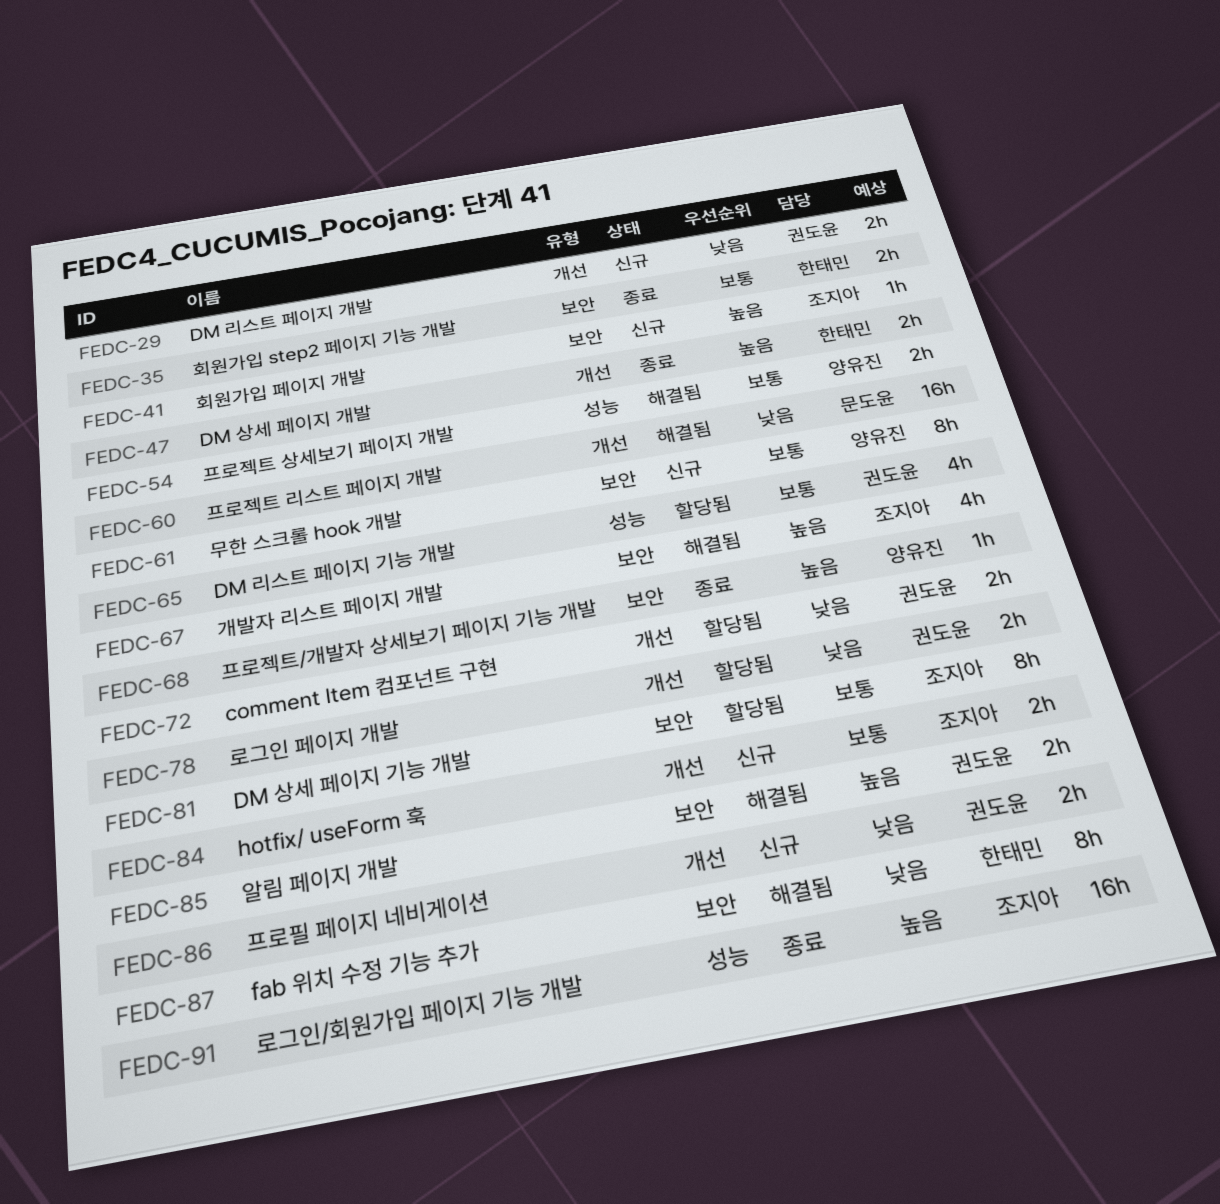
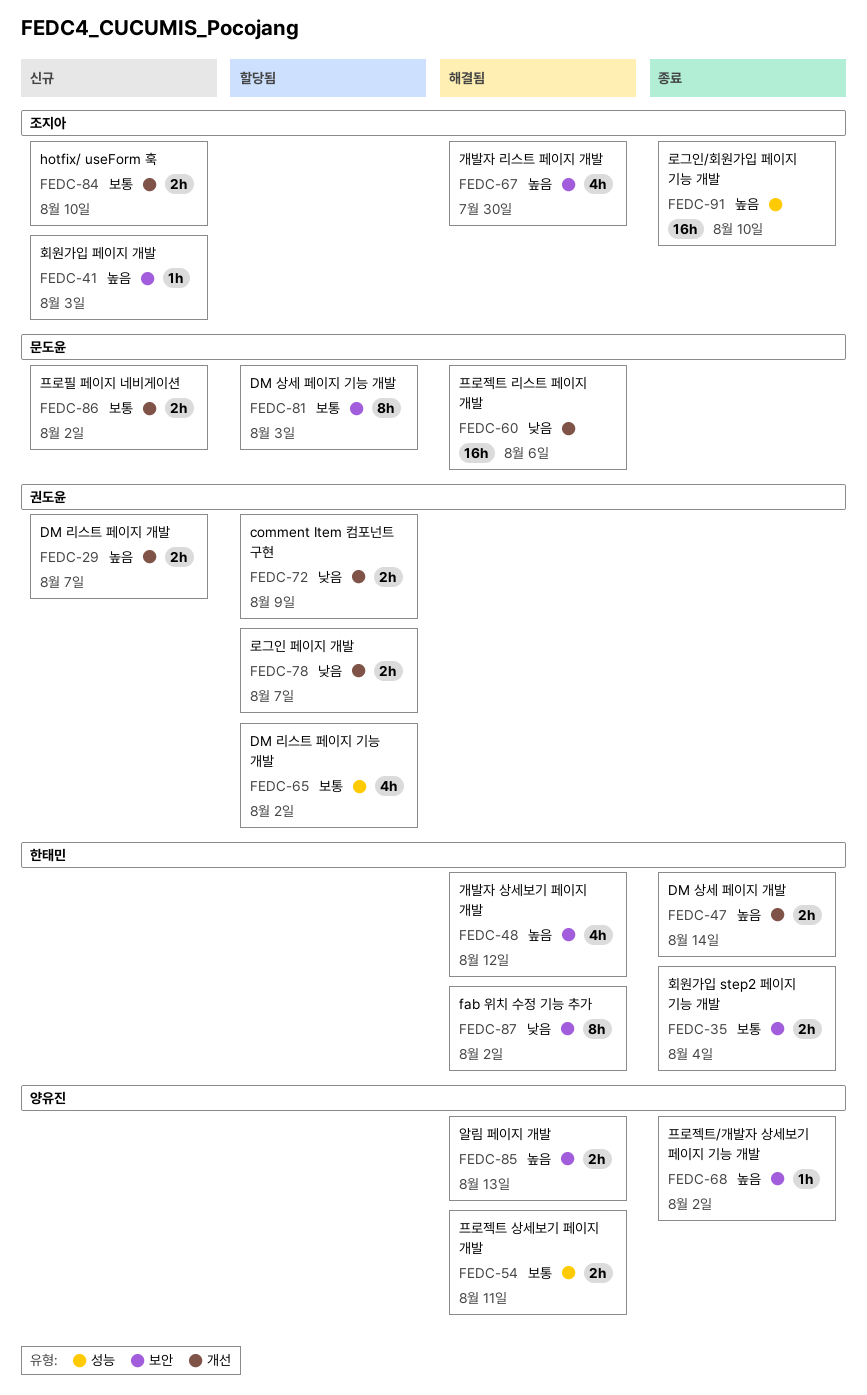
FEDC-29, priority: 낮음 -> 높음
FEDC-48: none -> present
FEDC-61: present -> none
FEDC-81, owner: 조지아 -> 문도윤
FEDC-85, owner: 권도윤 -> 양유진
FEDC-86, owner: 권도윤 -> 문도윤
FEDC-86, priority: 낮음 -> 보통

